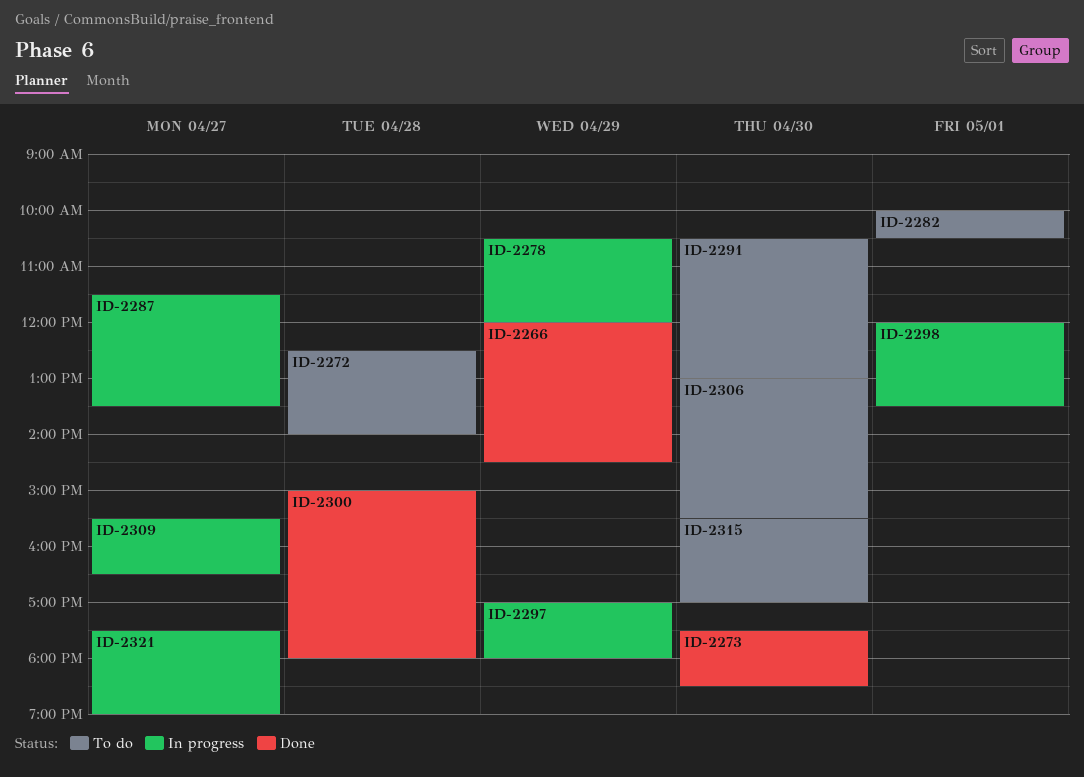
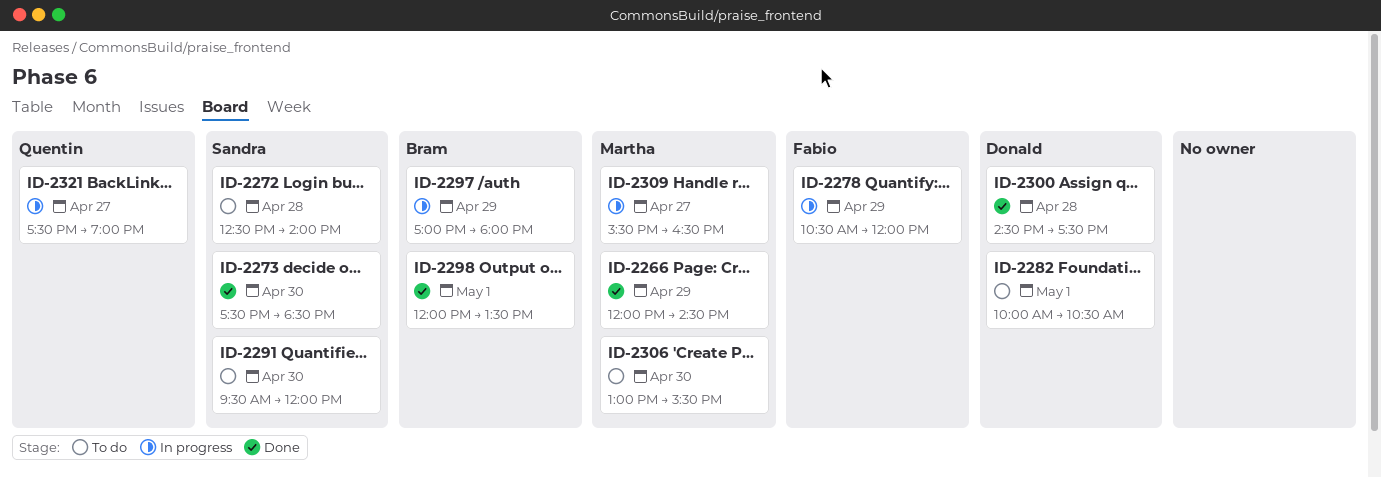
ID-2287: present -> none
ID-2291, begins: 10:30 -> 09:30
ID-2291, ends: 13:00 -> 12:00
ID-2298, status: In progress -> Done
ID-2300, begins: 15:00 -> 14:30
ID-2300, ends: 18:00 -> 17:30
ID-2315: present -> none

